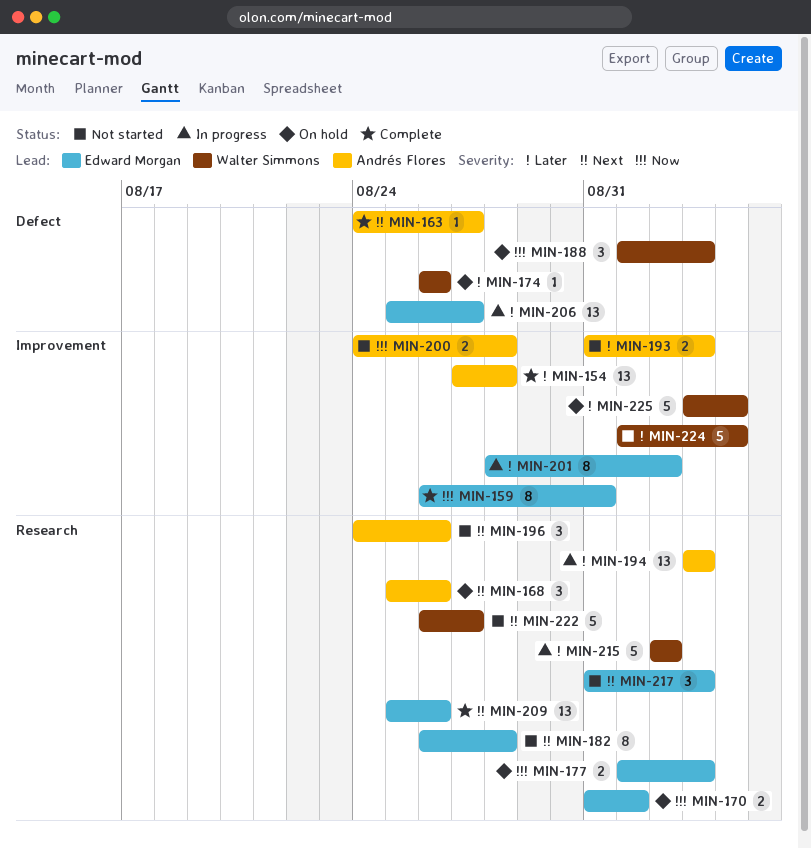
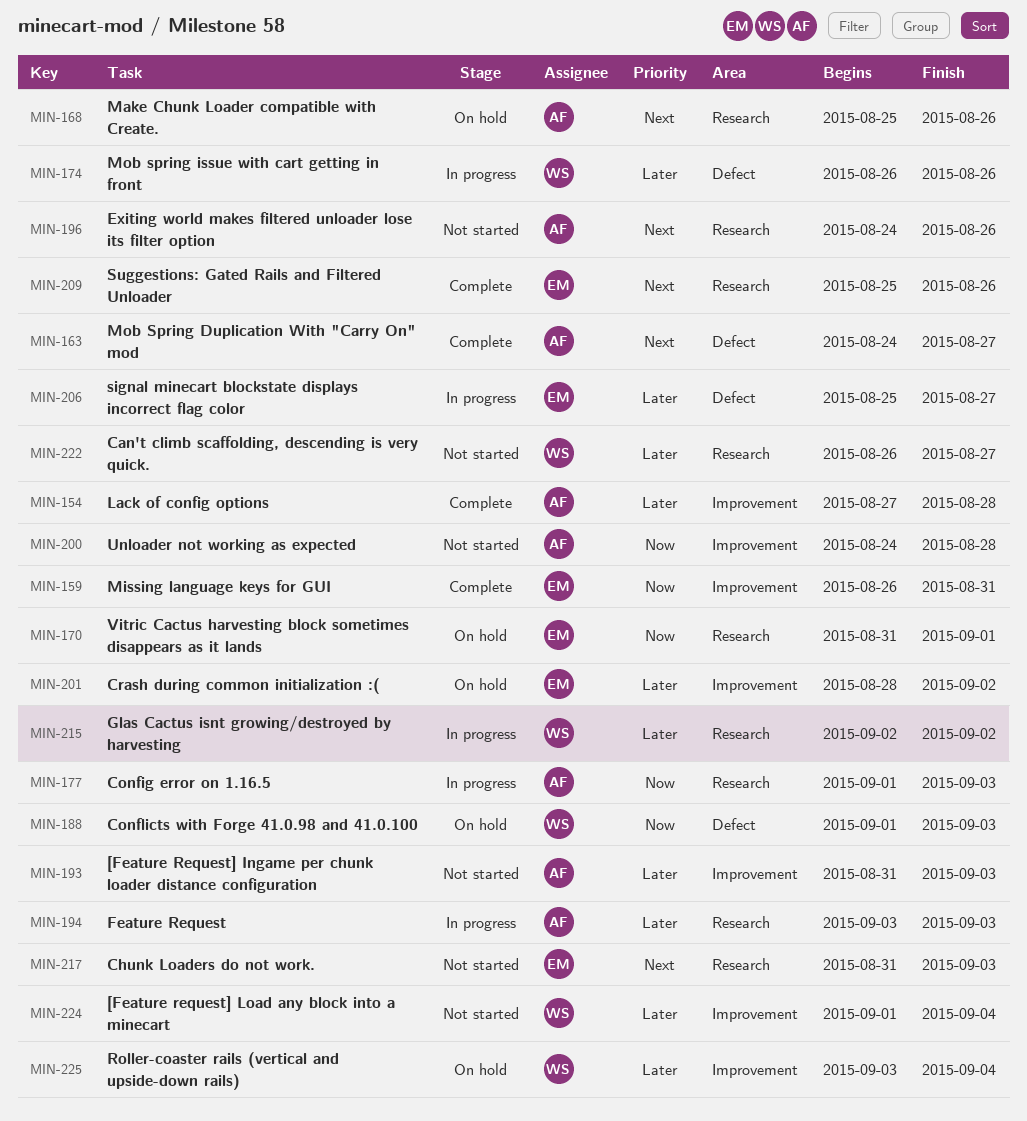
MIN-174, status: On hold -> In progress
MIN-177, status: On hold -> In progress
MIN-177, owner: Edward Morgan -> Andrés Flores
MIN-182: present -> none
MIN-201, status: In progress -> On hold
MIN-222, priority: Next -> Later

